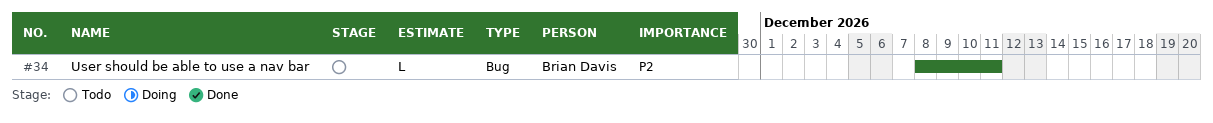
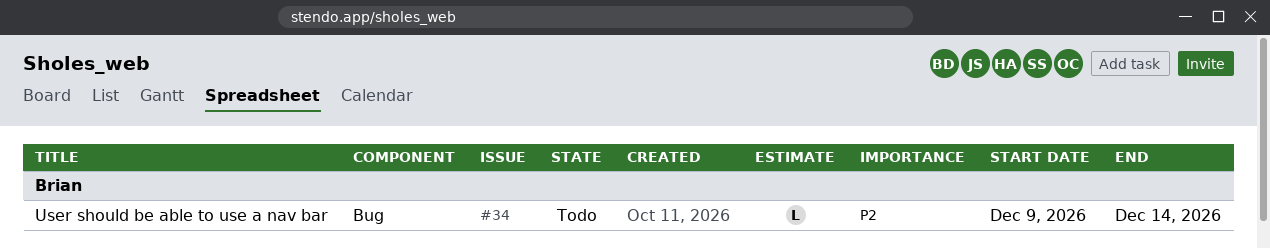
#34, start: Dec 8 -> Dec 9
#34, due: Dec 11 -> Dec 14

